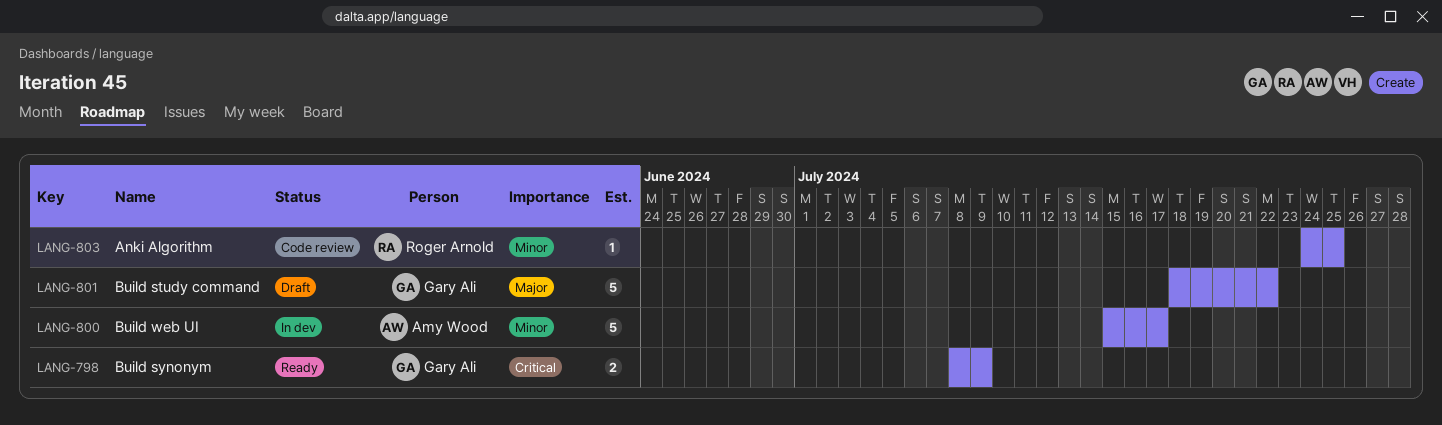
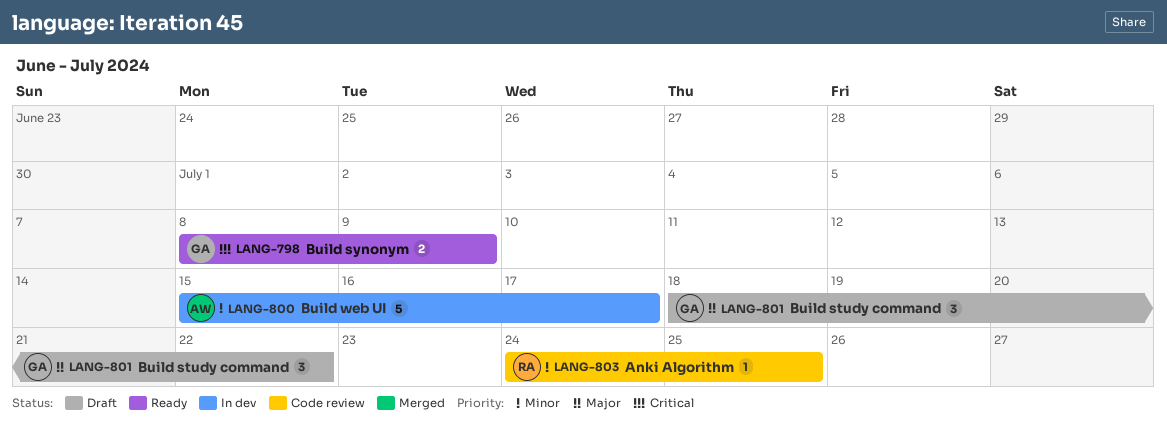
LANG-801, estimate: 5 -> 3

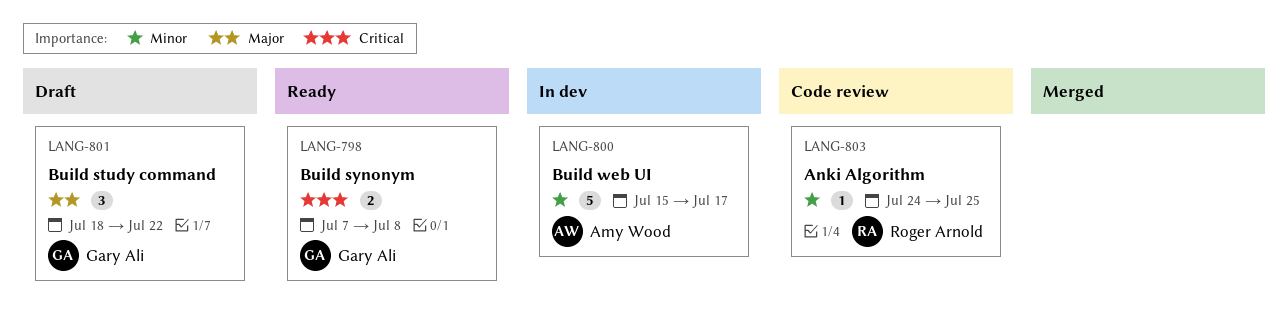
LANG-798, start: Jul 8 -> Jul 7
LANG-798, due: Jul 9 -> Jul 8

